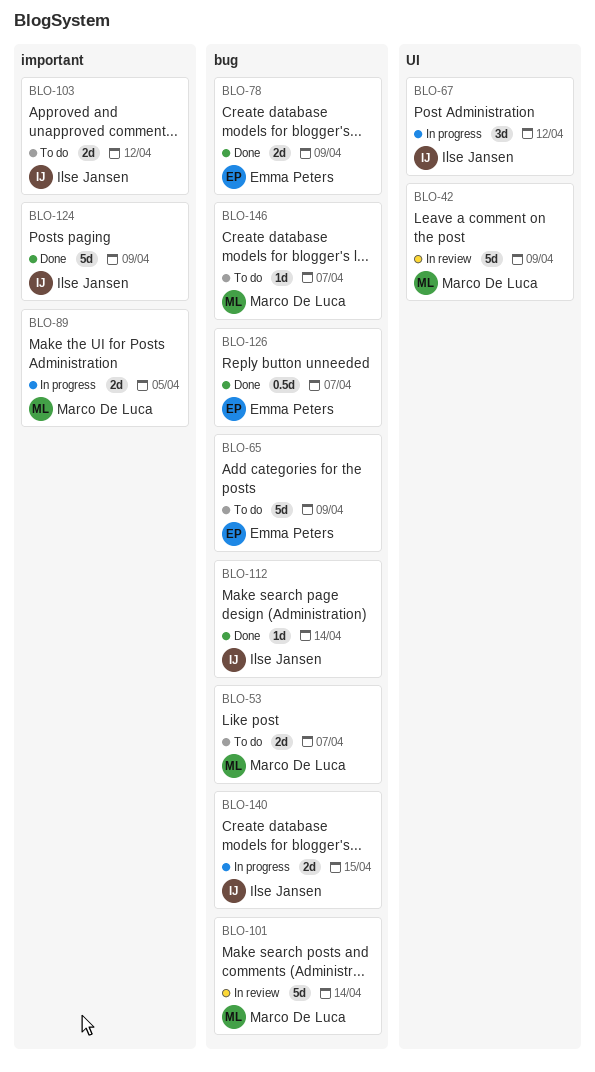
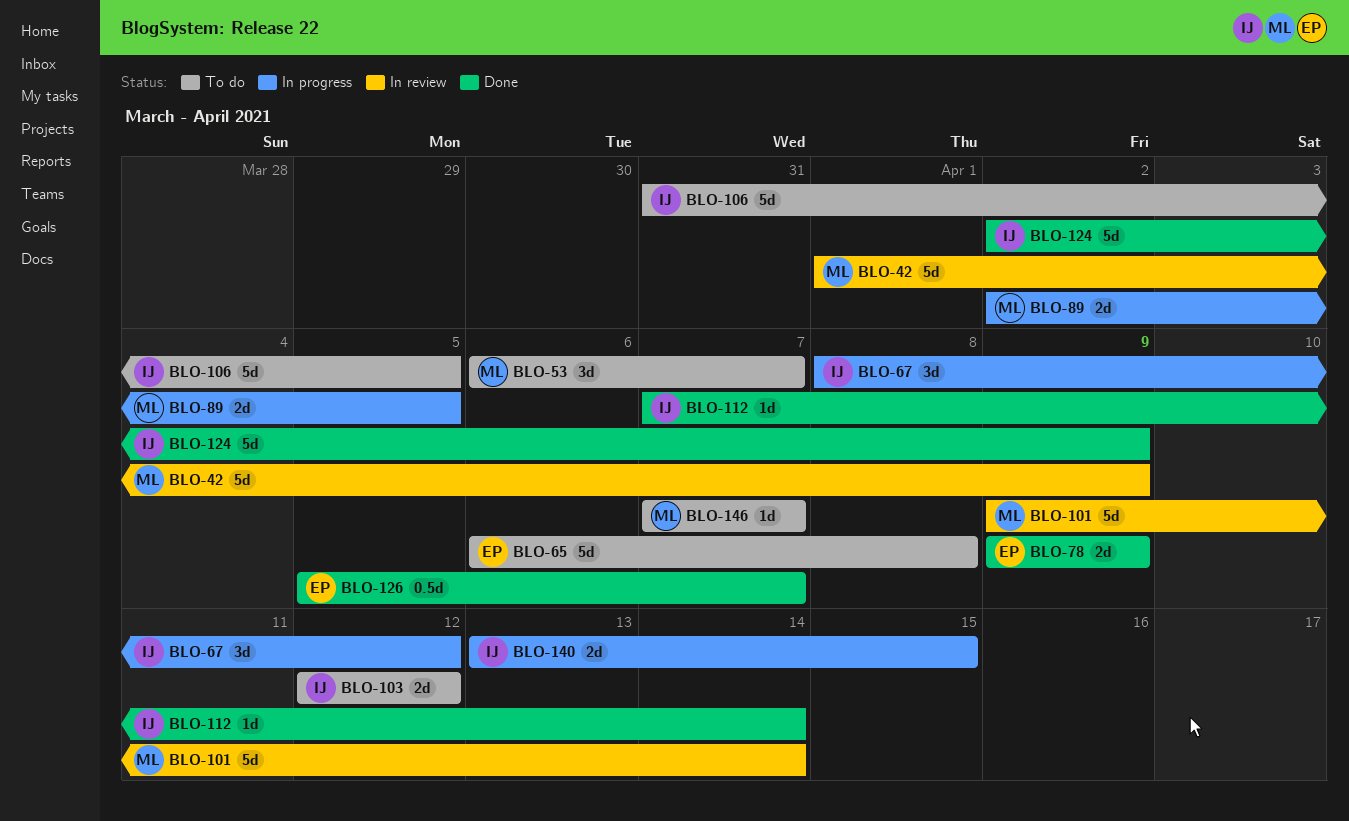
BLO-53, estimate: 2d -> 3d
BLO-65, due: Apr 9 -> Apr 8
BLO-106: none -> present

